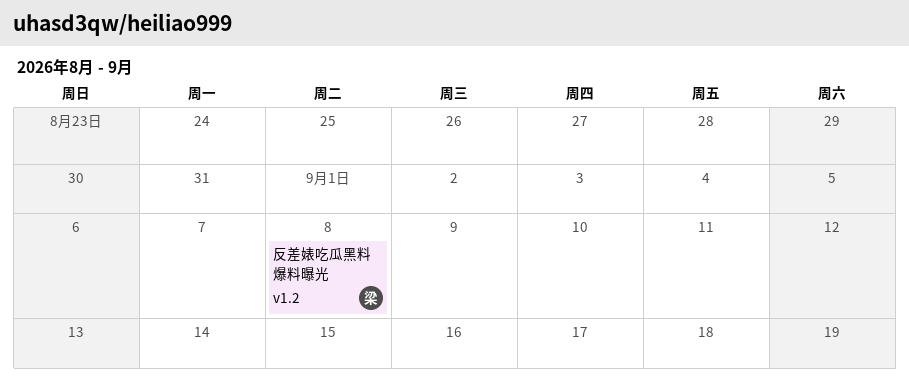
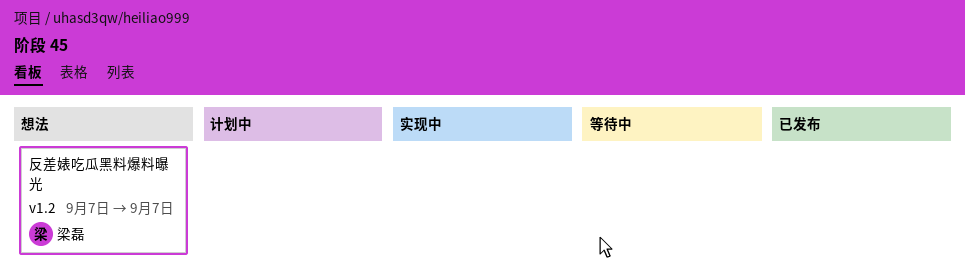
反差婊吃瓜黑料爆料曝光, due: Sep 8 -> Sep 7

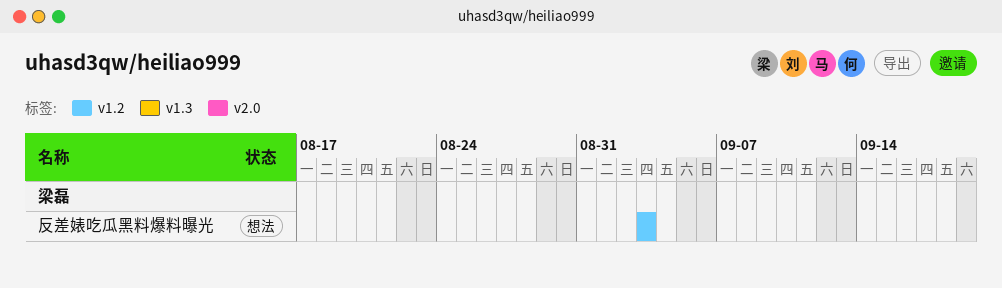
反差婊吃瓜黑料爆料曝光, start: Sep 7 -> Sep 3
反差婊吃瓜黑料爆料曝光, due: Sep 7 -> Sep 3

